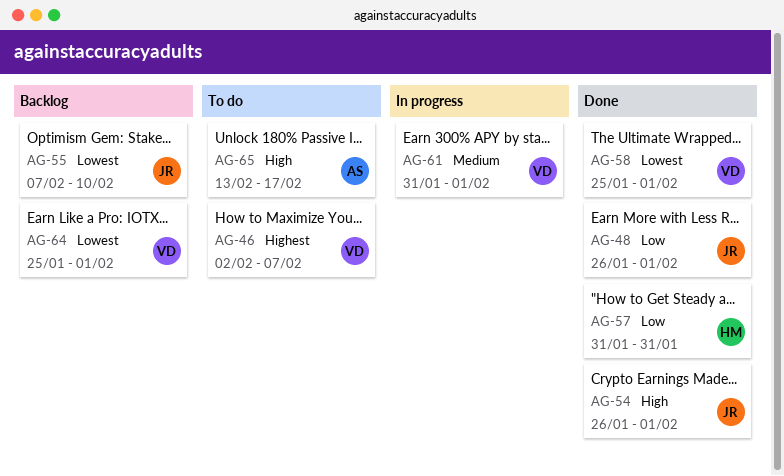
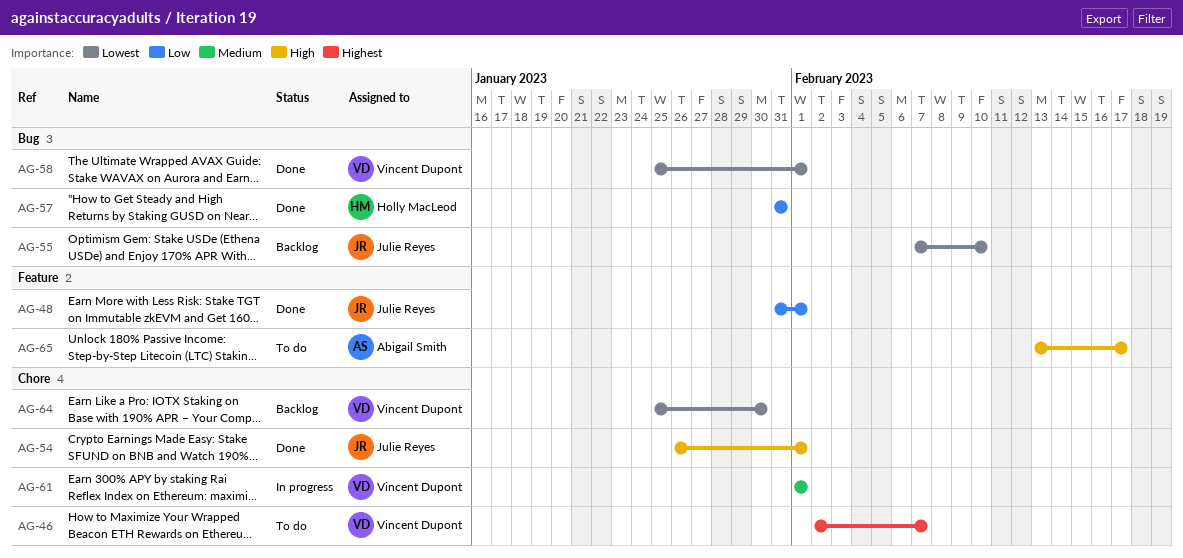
AG-48, start: Jan 26 -> Jan 31
AG-61, start: Jan 31 -> Feb 1
AG-64, due: Feb 1 -> Jan 30

